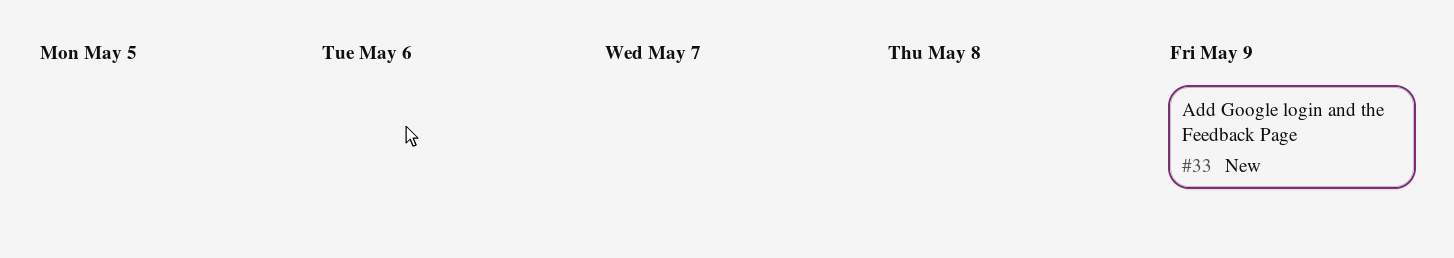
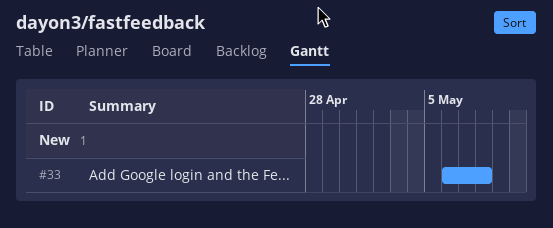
#33, due: May 9 -> May 8

